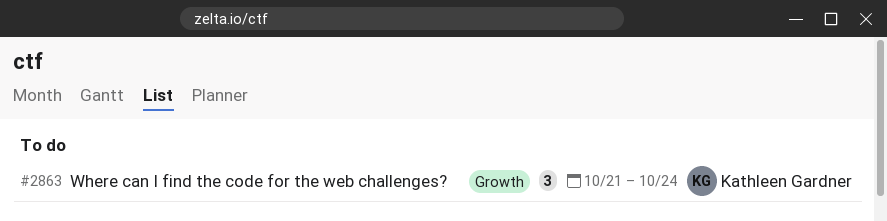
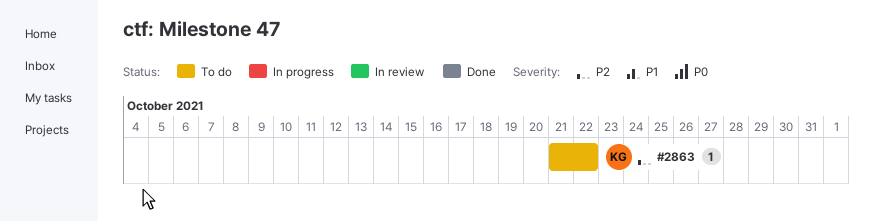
#2863, estimate: 3 -> 1
#2863, due: Oct 24 -> Oct 22

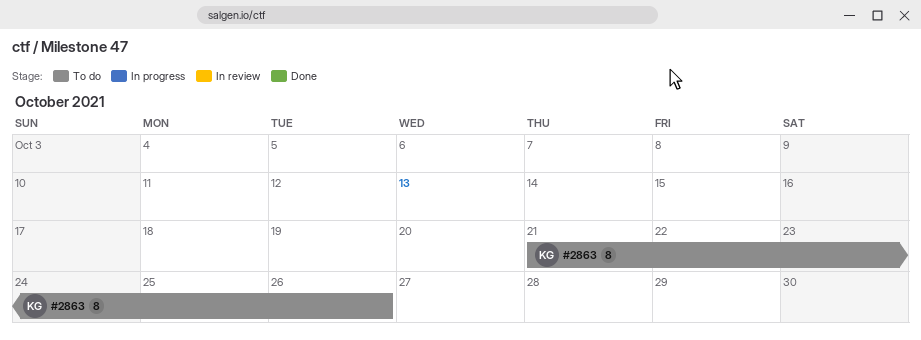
#2863, estimate: 1 -> 8
#2863, due: Oct 22 -> Oct 26

